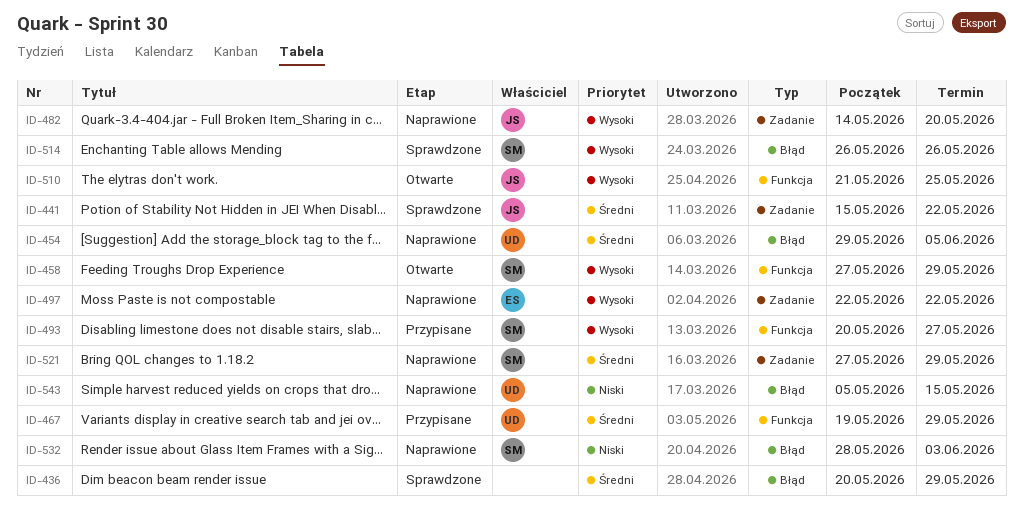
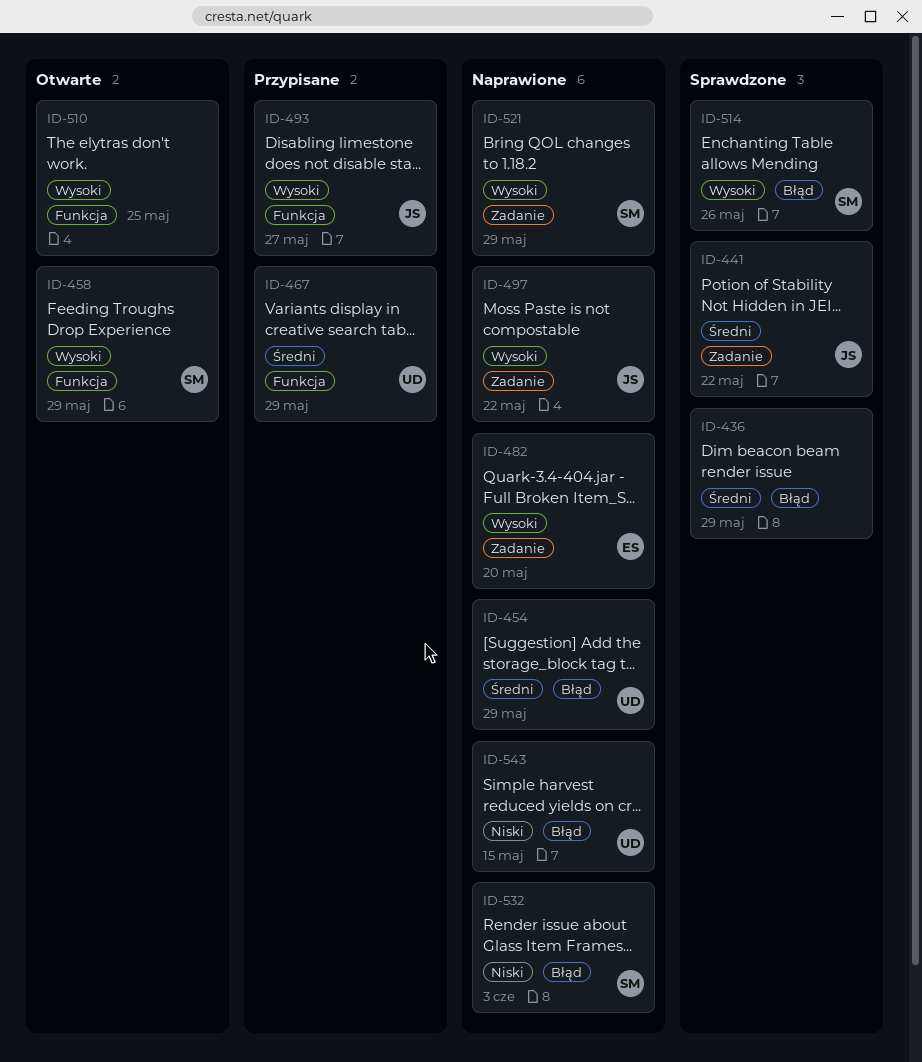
ID-454, due: Jun 5 -> May 29
ID-482, owner: JS -> ES
ID-493, owner: SM -> JS
ID-497, owner: ES -> JS
ID-510, owner: JS -> none
ID-521, priority: Średni -> Wysoki

